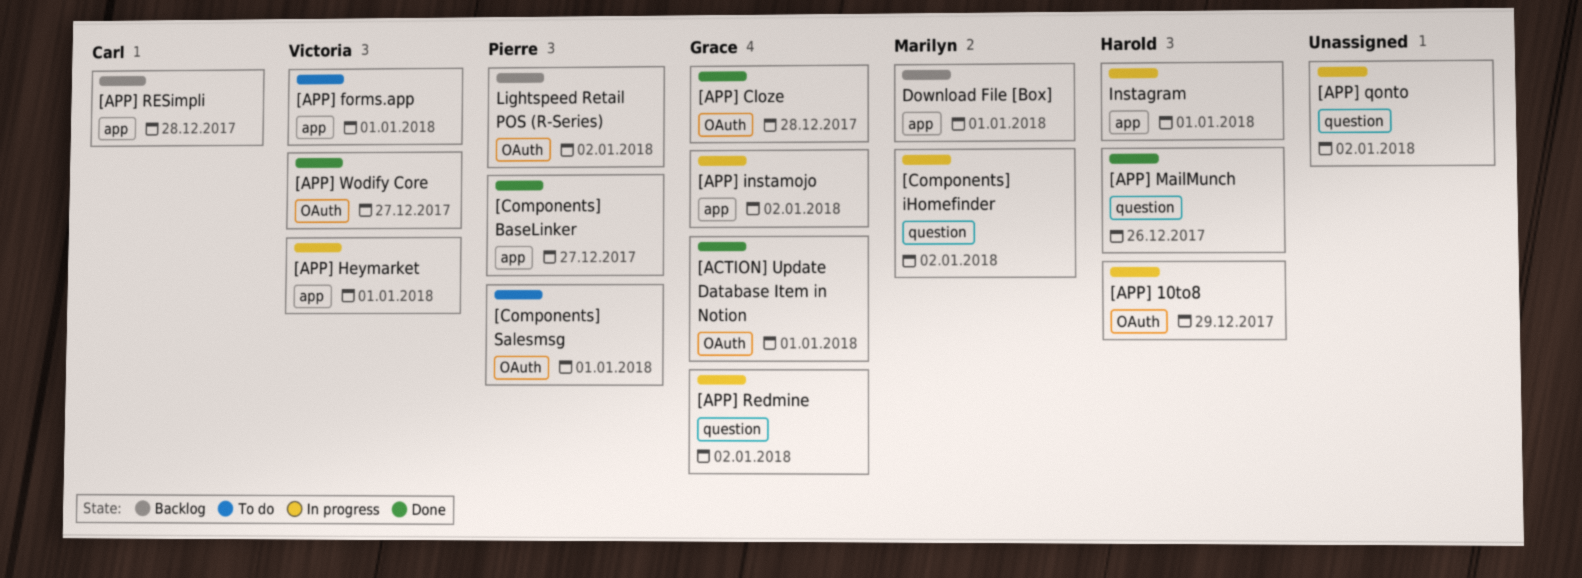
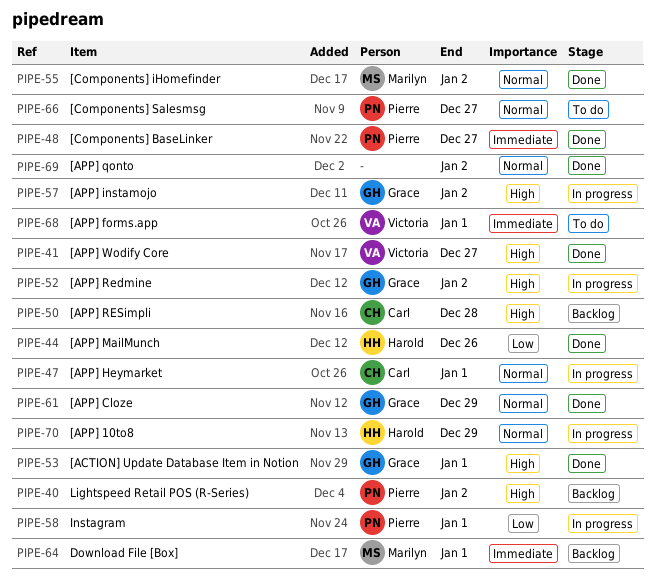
[APP] Cloze, due: Dec 28 -> Dec 29
[APP] Heymarket, owner: Victoria -> Carl
[APP] qonto, status: In progress -> Done
[Components] iHomefinder, status: In progress -> Done
[Components] Salesmsg, due: Jan 1 -> Dec 27
Instagram, owner: Harold -> Pierre

